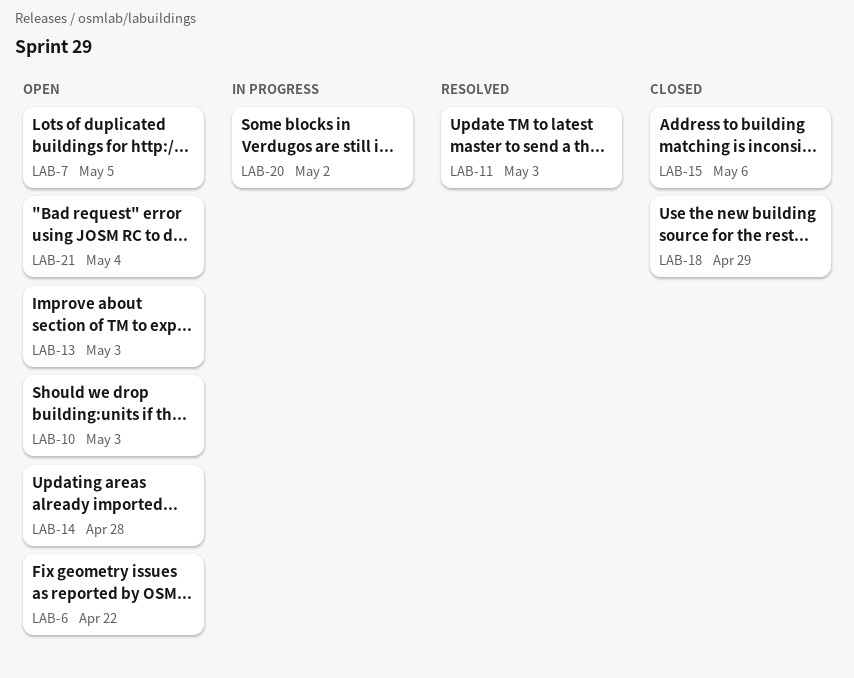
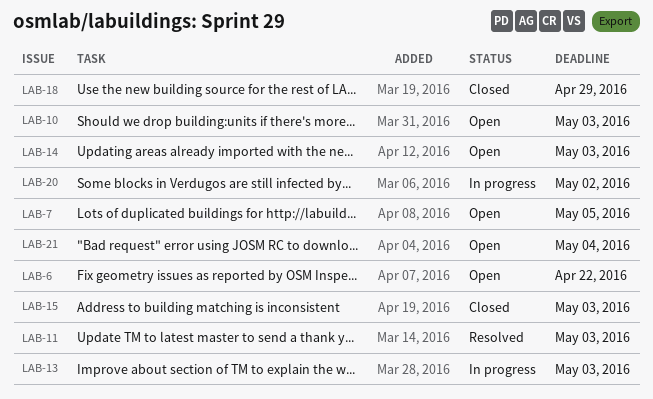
LAB-13, status: Open -> In progress
LAB-14, due: Apr 28 -> May 3
LAB-15, due: May 6 -> May 3

